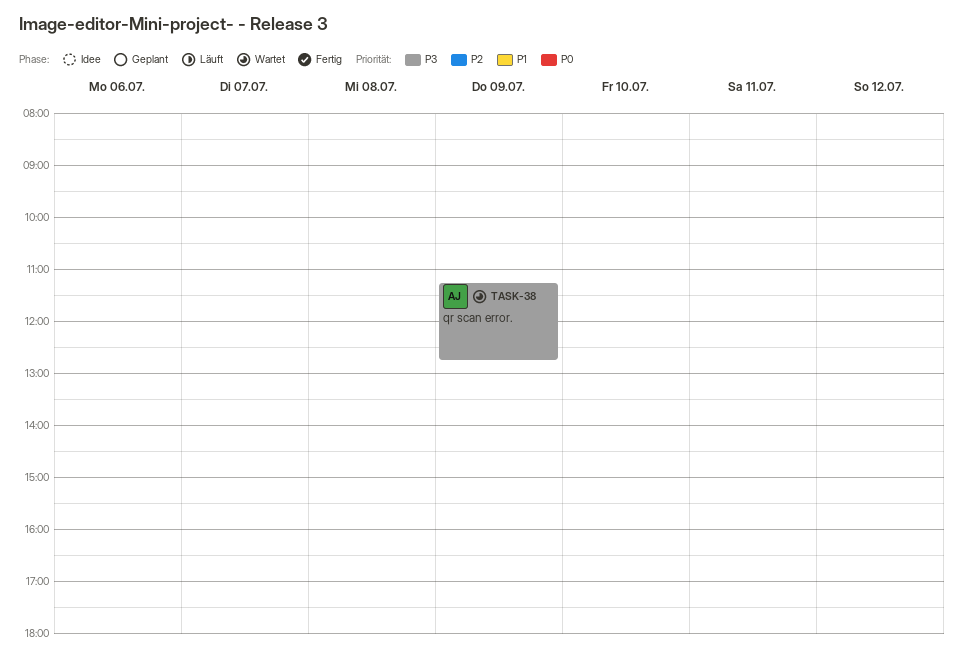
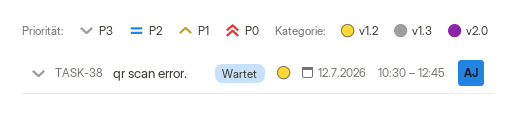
TASK-38, day: Jul 9 -> Jul 12
TASK-38, begins: 11:15 -> 10:30

